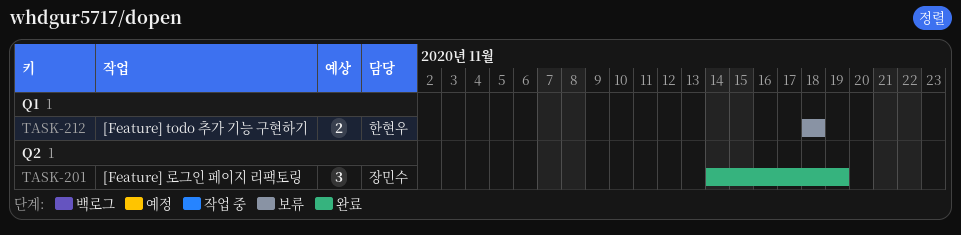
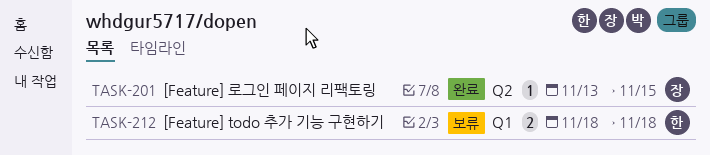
TASK-201, estimate: 3 -> 1
TASK-201, start: Nov 14 -> Nov 13
TASK-201, due: Nov 19 -> Nov 15

